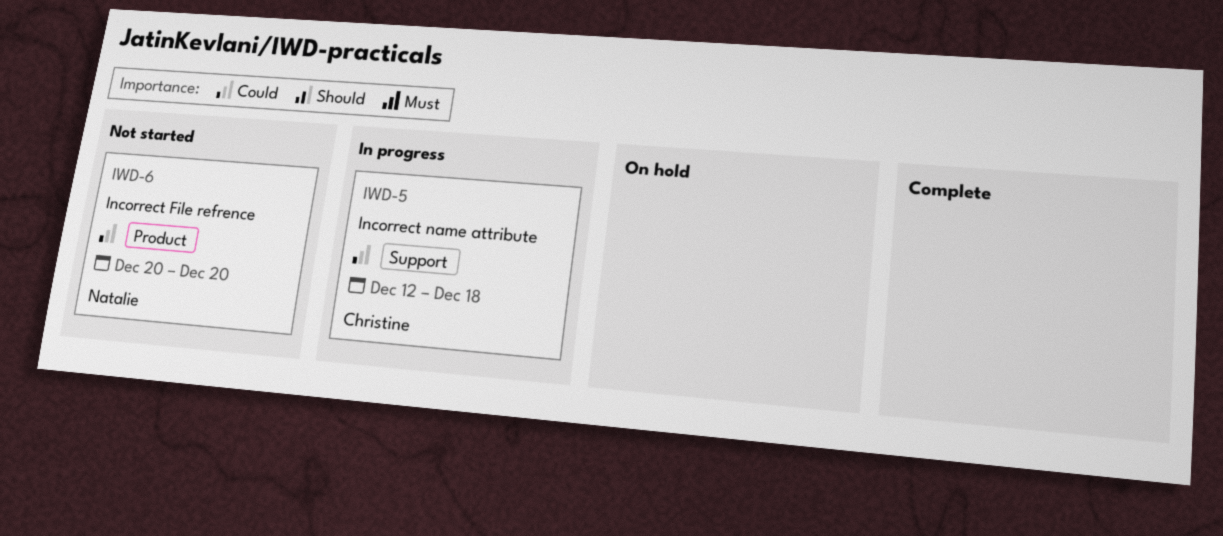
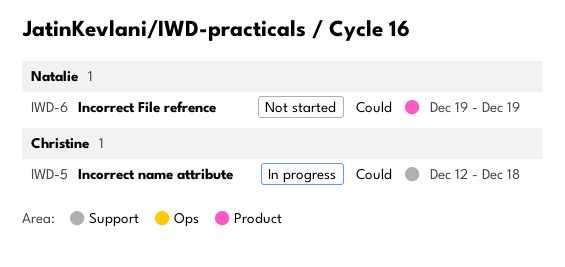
IWD-6, start: Dec 20 -> Dec 19
IWD-6, due: Dec 20 -> Dec 19

